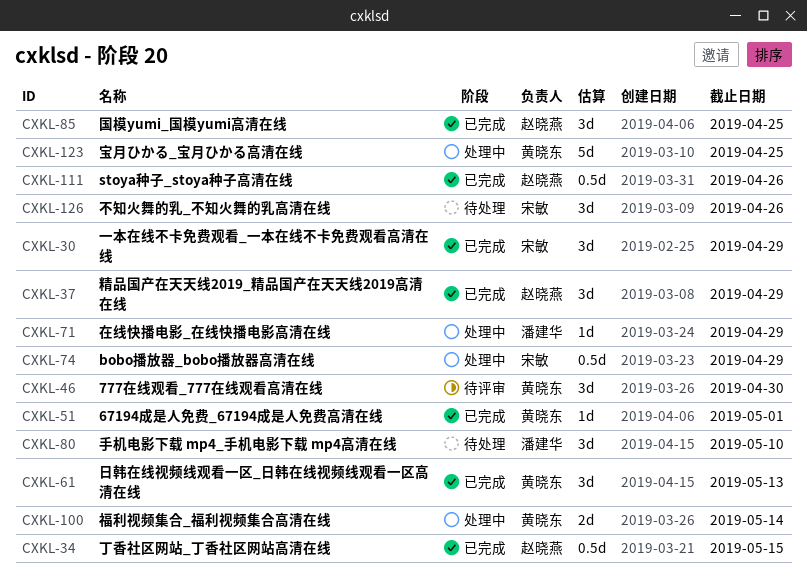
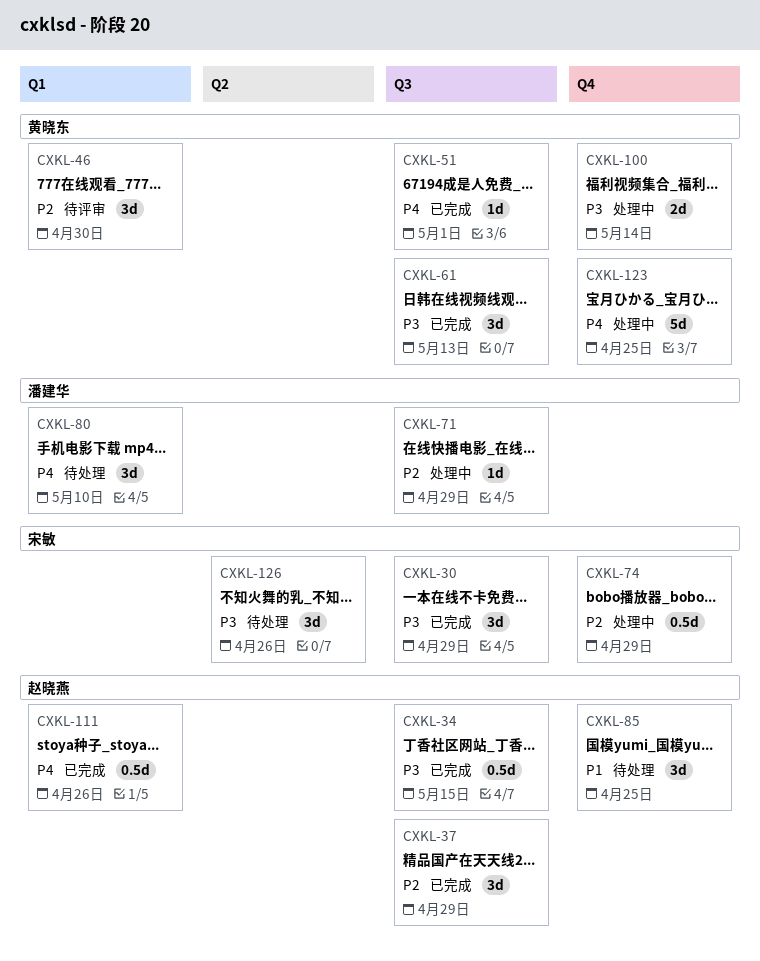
CXKL-85, status: 已完成 -> 待处理

